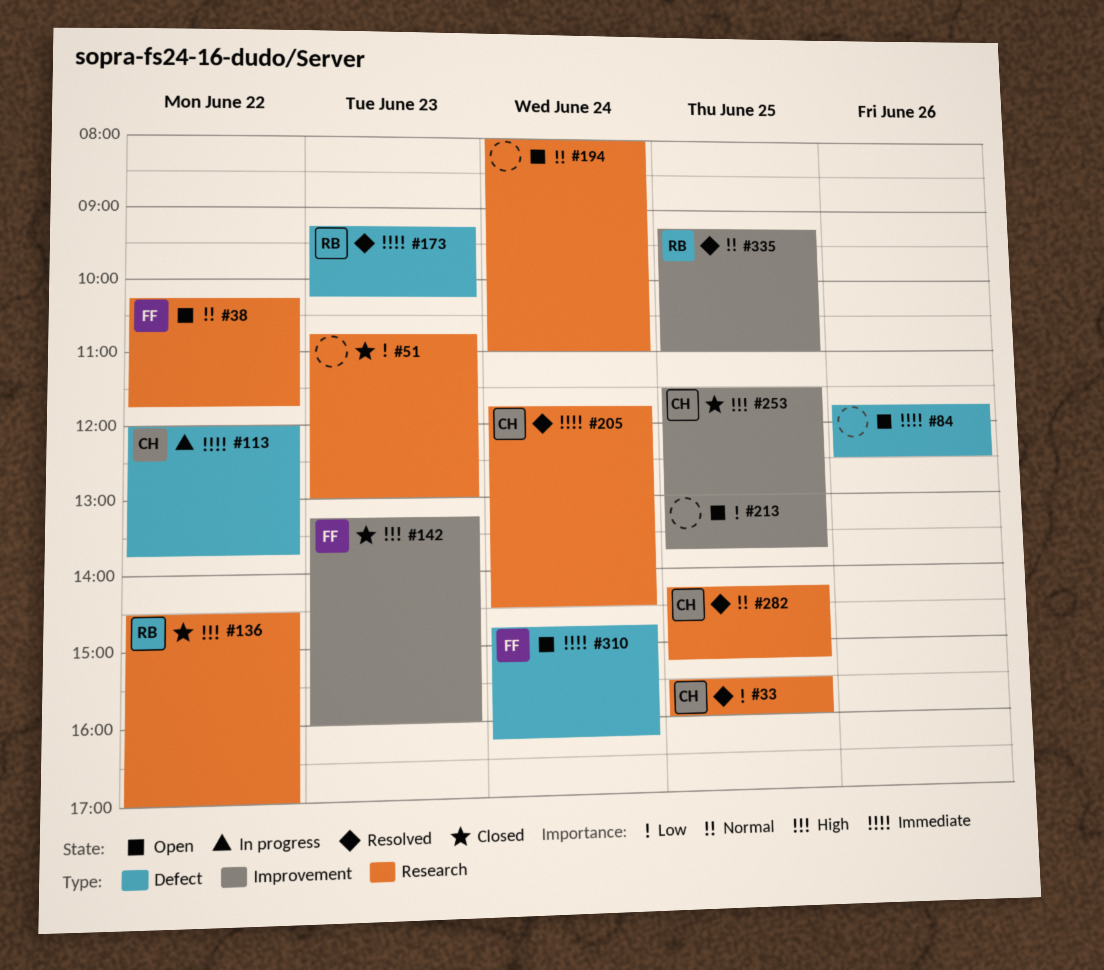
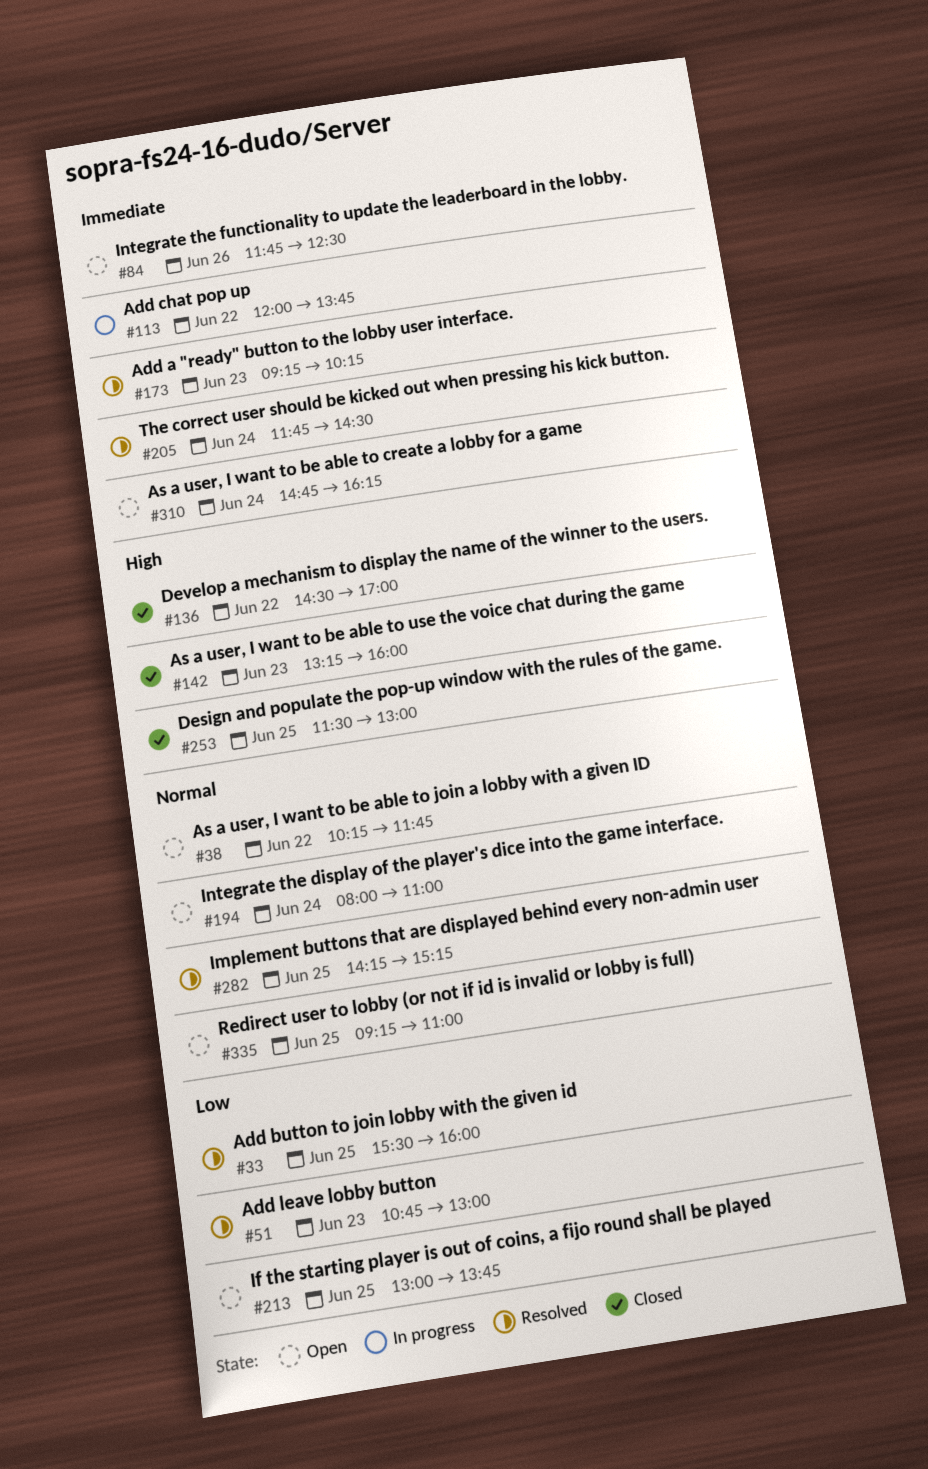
#51, status: Closed -> Resolved
#335, status: Resolved -> Open

